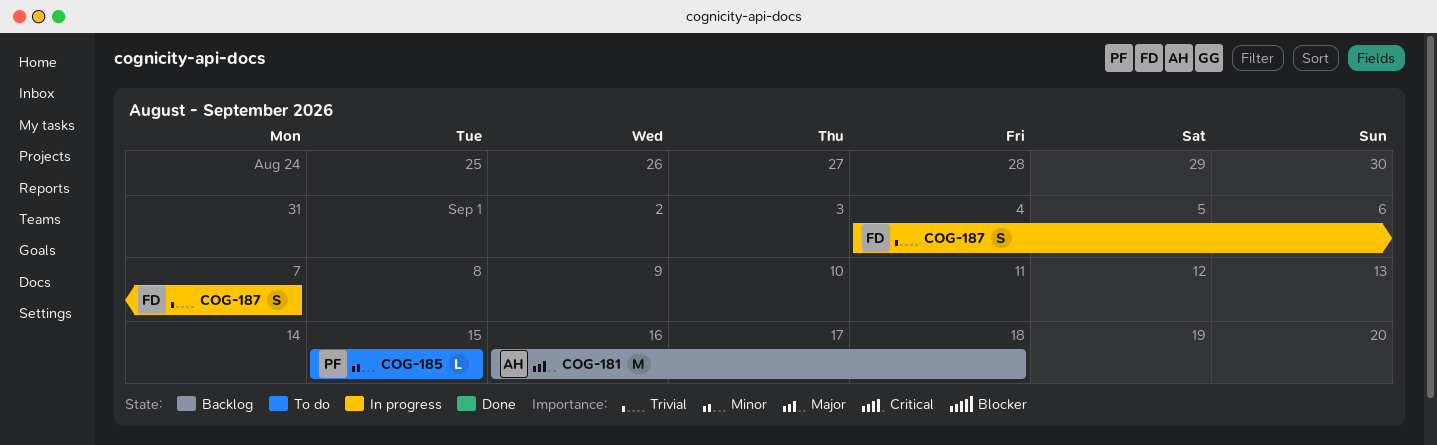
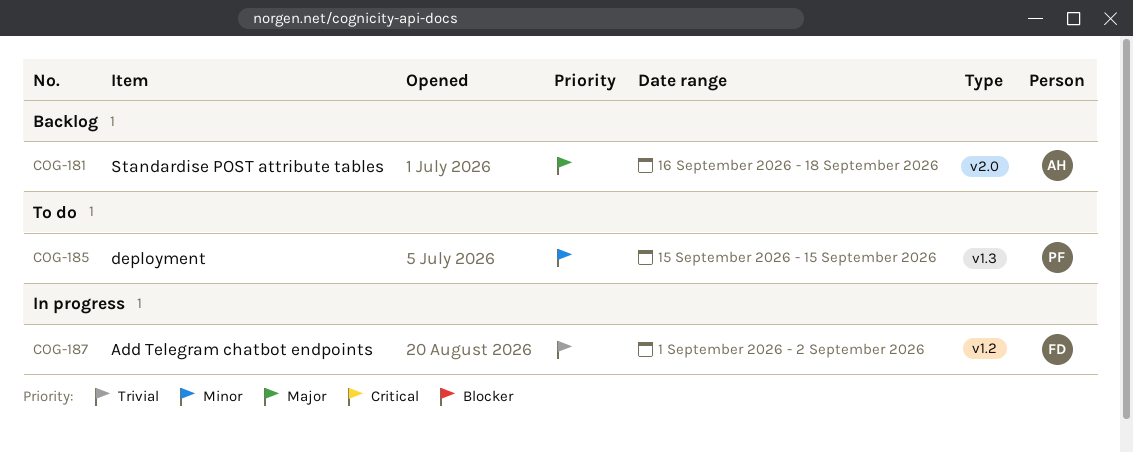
COG-187, start: Sep 4 -> Sep 1
COG-187, due: Sep 7 -> Sep 2

